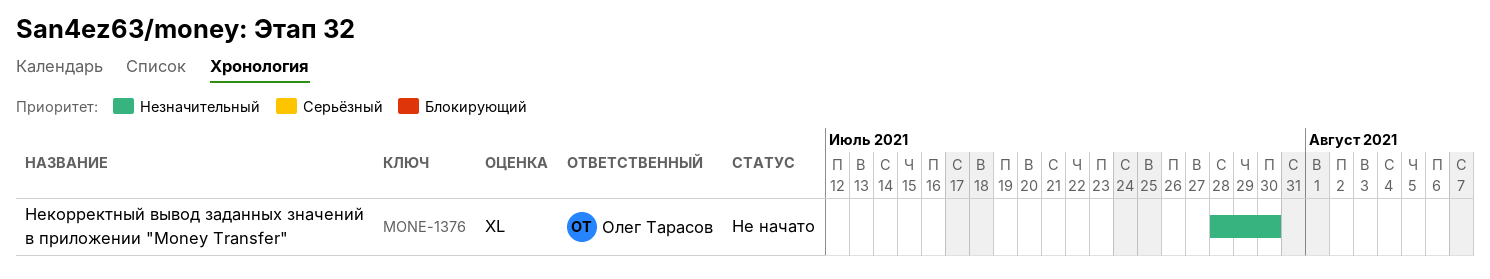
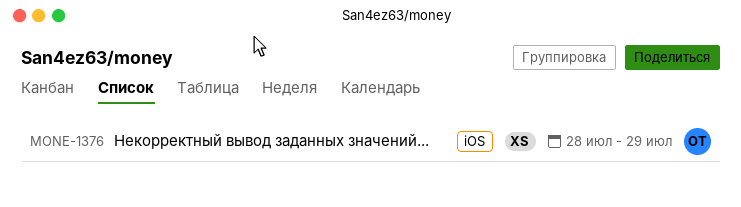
MONE-1376, estimate: XL -> XS
MONE-1376, due: Jul 30 -> Jul 29

